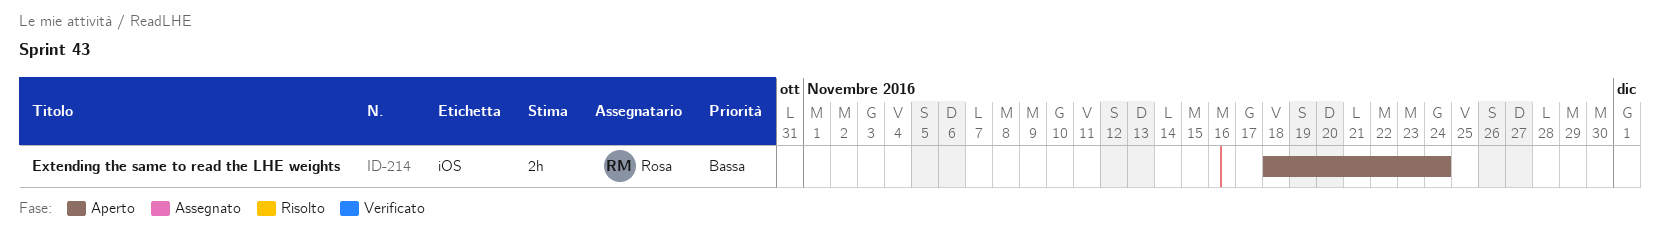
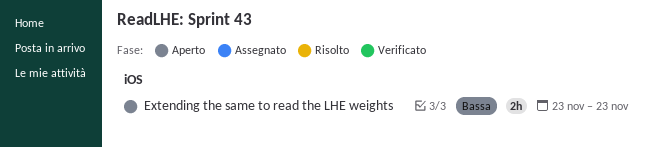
Extending the same to read the LHE weights, start: Nov 18 -> Nov 23
Extending the same to read the LHE weights, due: Nov 24 -> Nov 23

